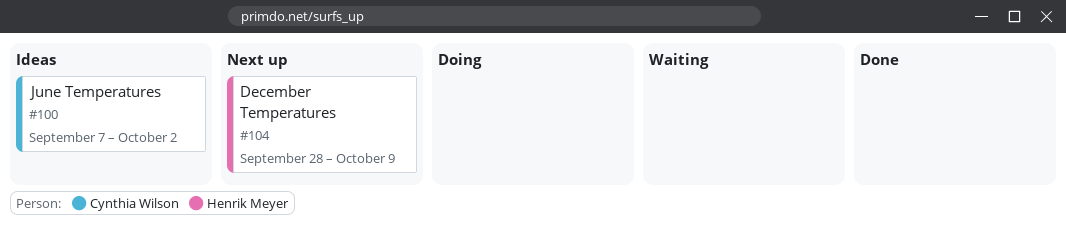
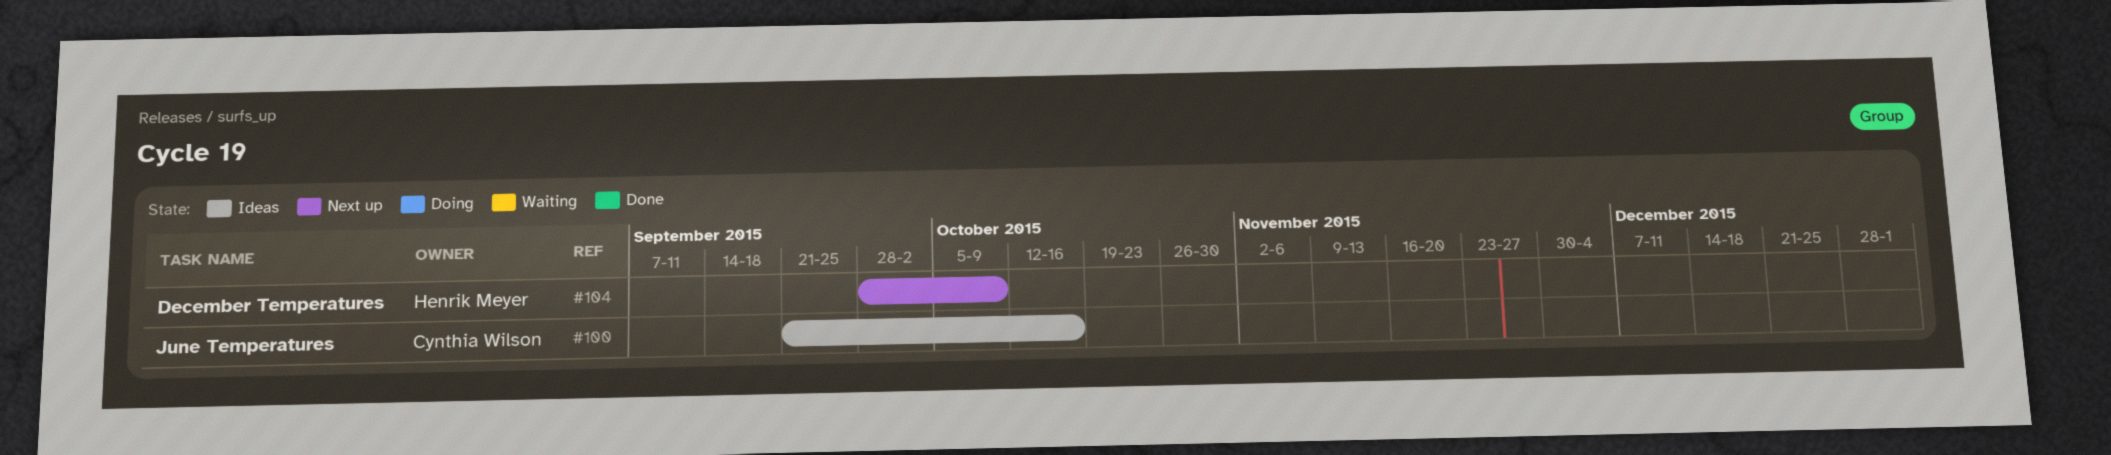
#100, start: Sep 7 -> Sep 21
#100, due: Oct 2 -> Oct 16

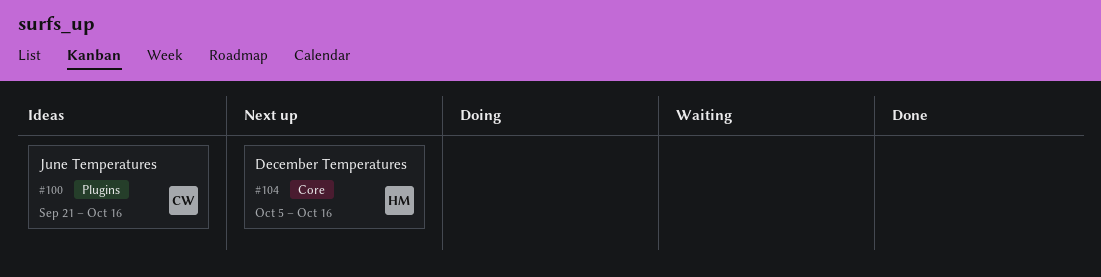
#104, start: Sep 28 -> Oct 5
#104, due: Oct 9 -> Oct 16

